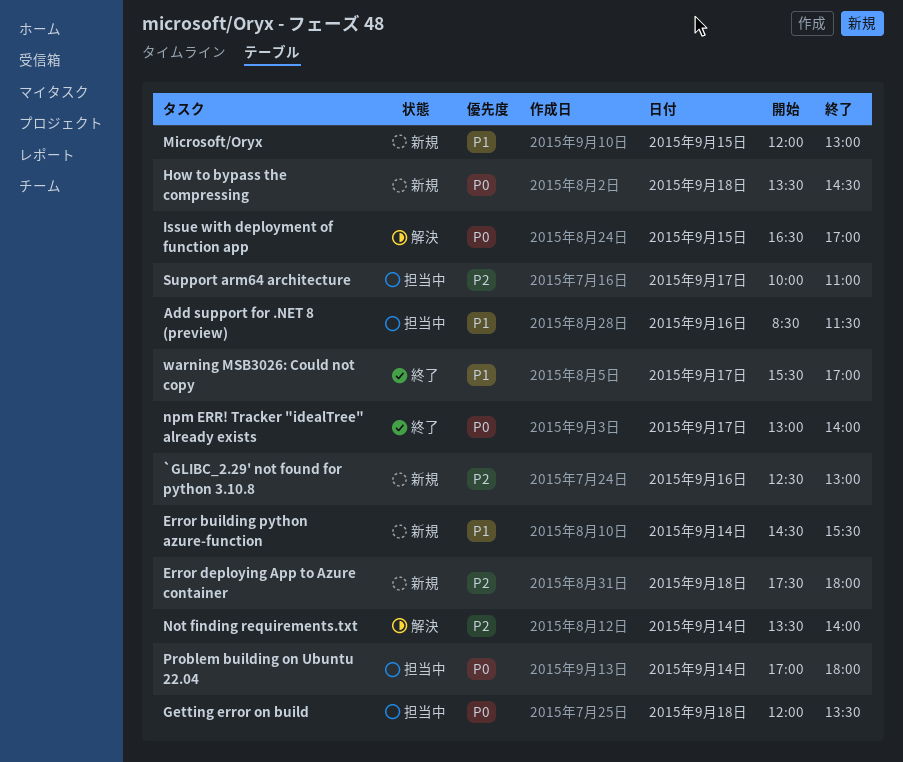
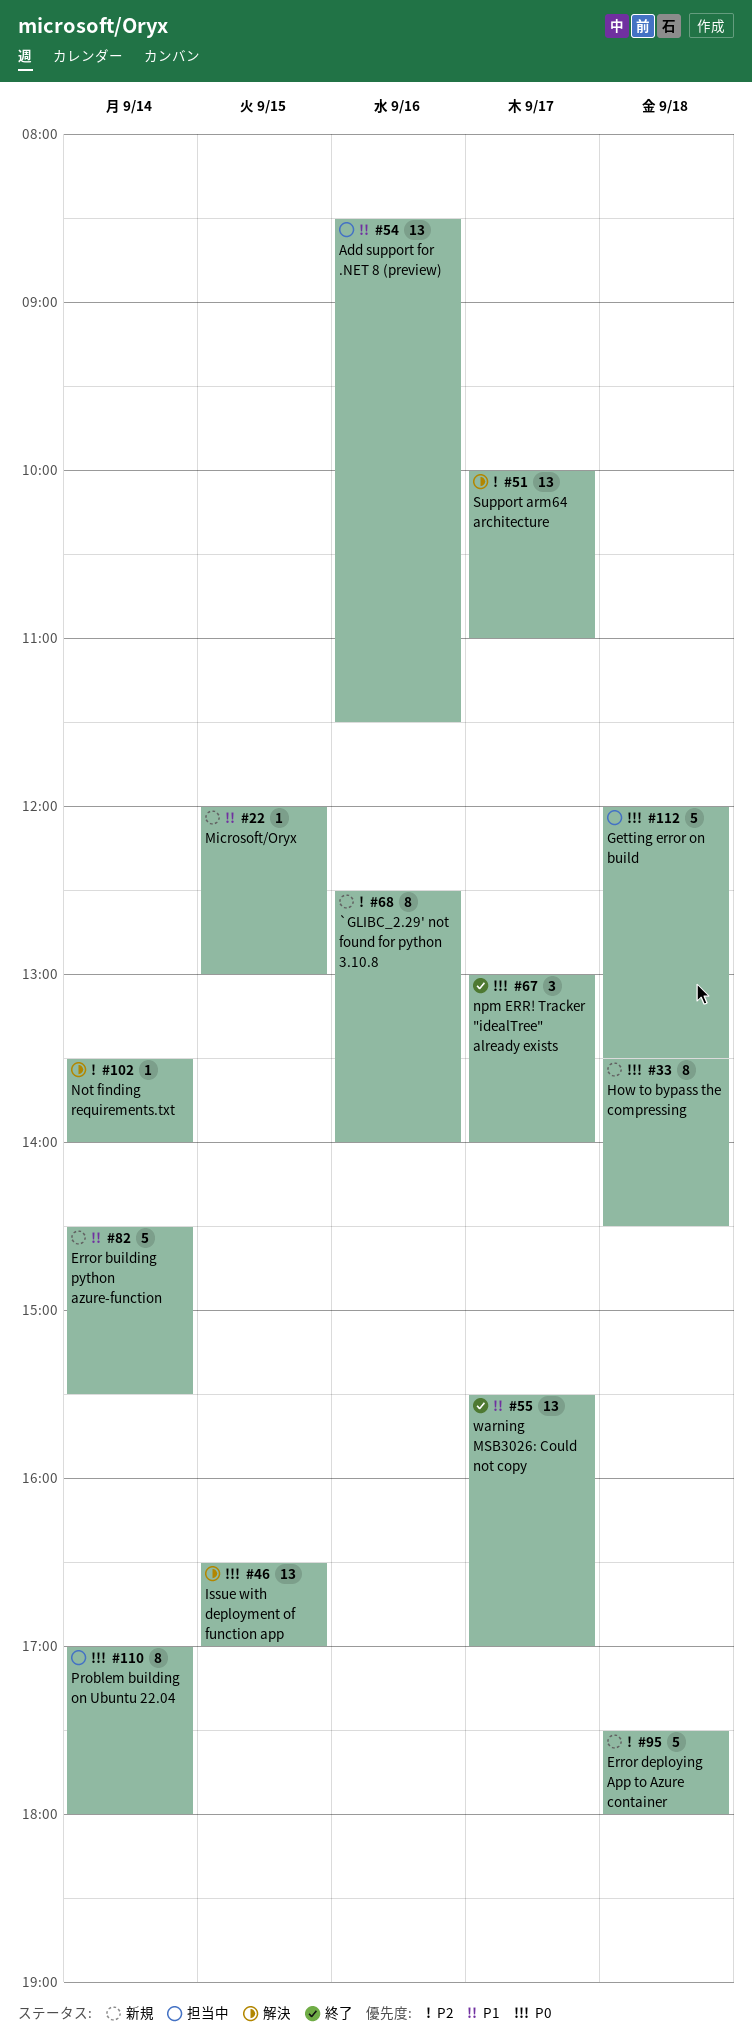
`GLIBC_2.29' not found for python 3.10.8, ends: 13:00 -> 14:00
Support arm64 architecture, status: 担当中 -> 解決

